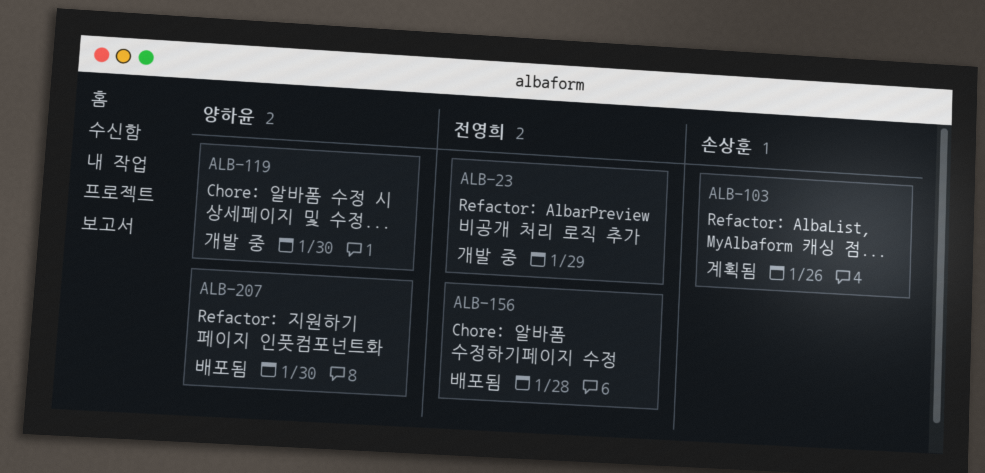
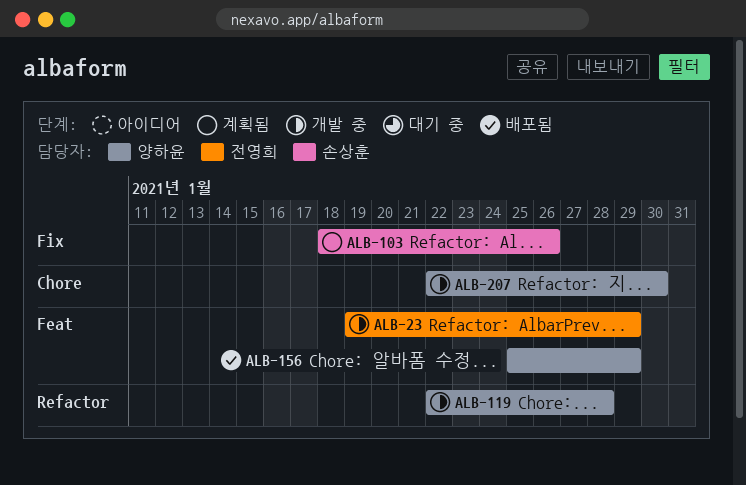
ALB-119, due: Jan 30 -> Jan 28
ALB-156, owner: 전영희 -> 양하윤
ALB-156, due: Jan 28 -> Jan 29
ALB-207, status: 배포됨 -> 개발 중

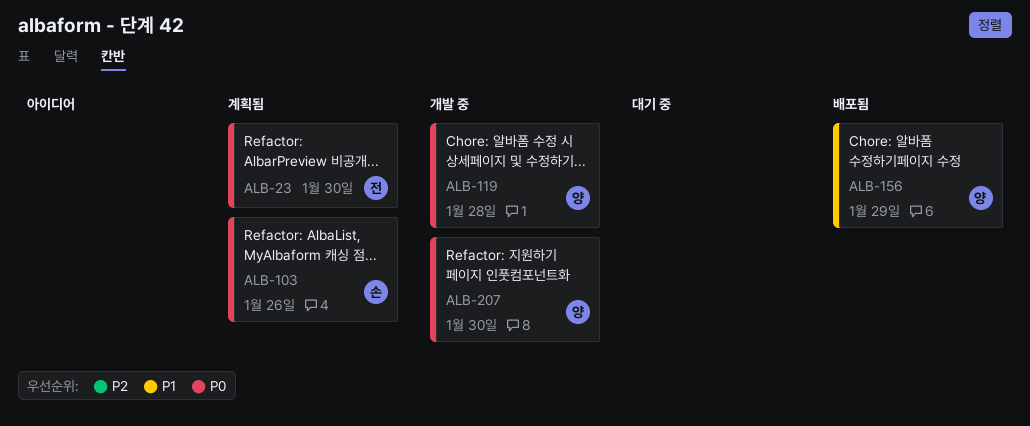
ALB-23, status: 개발 중 -> 계획됨
ALB-23, due: Jan 29 -> Jan 30

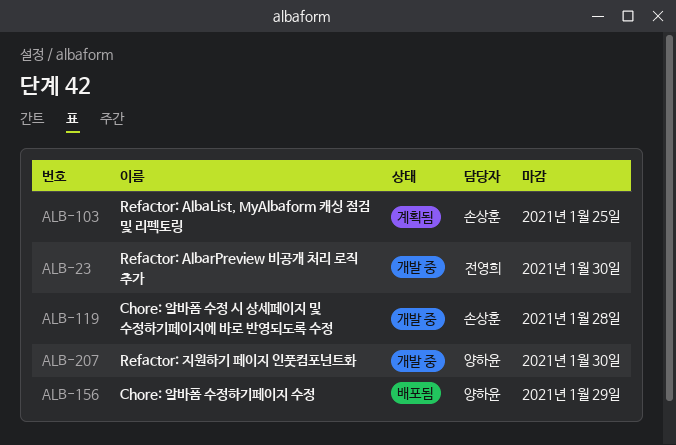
ALB-23, status: 계획됨 -> 개발 중
ALB-103, due: Jan 26 -> Jan 25
ALB-119, owner: 양하윤 -> 손상훈

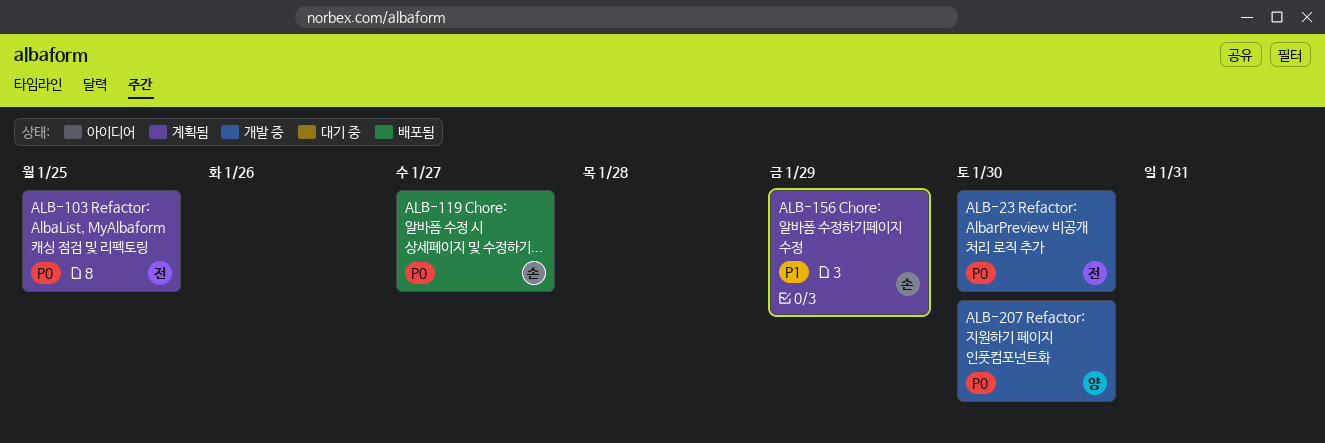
ALB-103, owner: 손상훈 -> 전영희
ALB-119, status: 개발 중 -> 배포됨
ALB-119, due: Jan 28 -> Jan 27
ALB-156, status: 배포됨 -> 계획됨
ALB-156, owner: 양하윤 -> 손상훈

